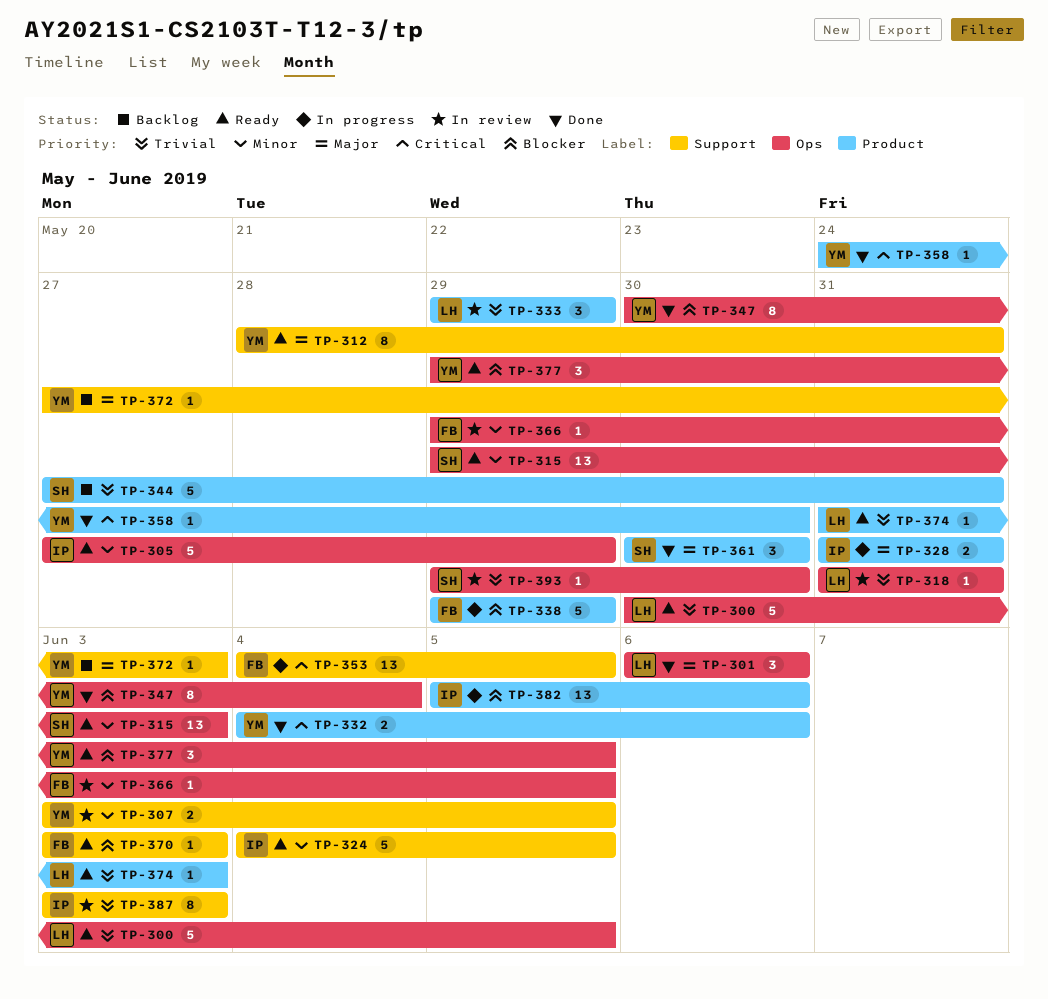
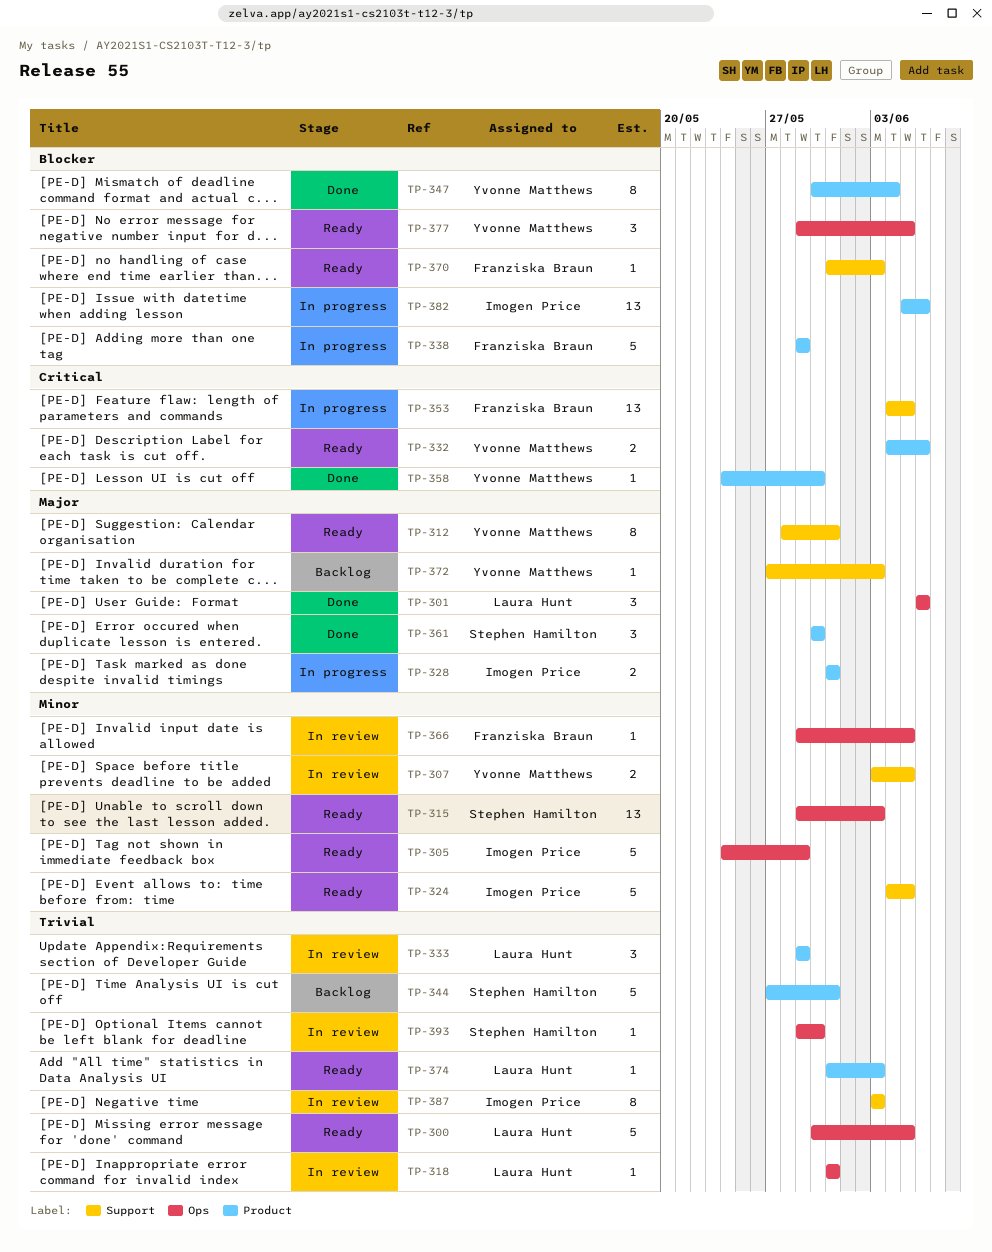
TP-305, start: May 27 -> May 24
TP-332, status: Done -> Ready
TP-347, label: Ops -> Product
TP-370, start: Jun 3 -> May 31

